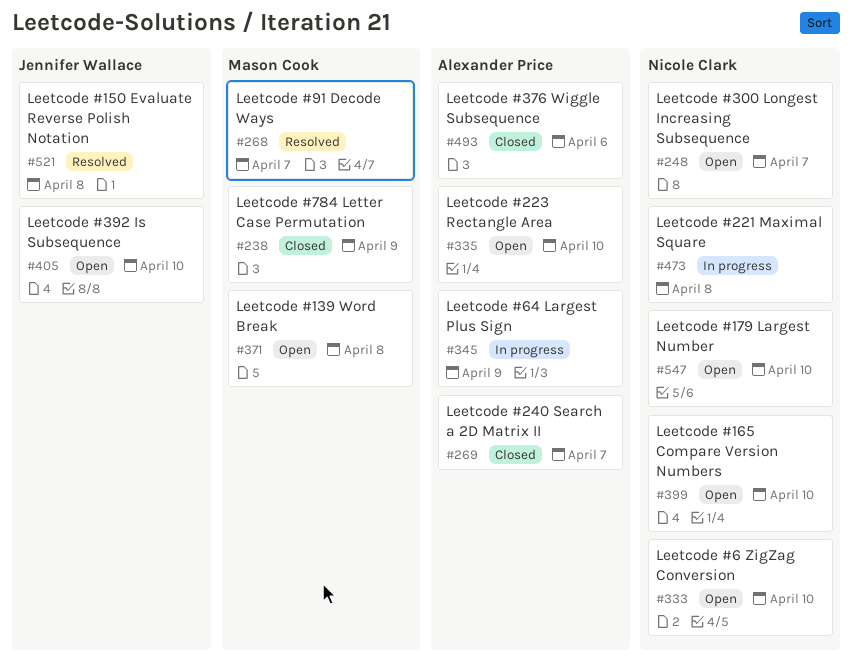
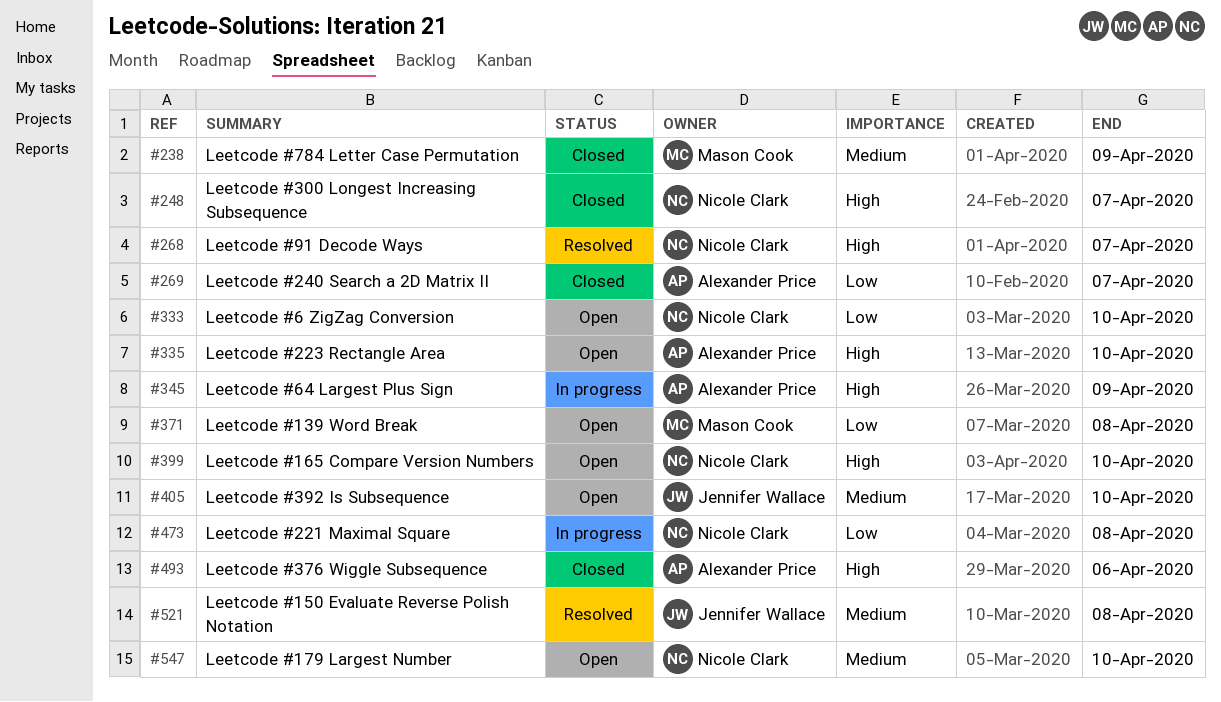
#248, status: Open -> Closed
#268, owner: Mason Cook -> Nicole Clark

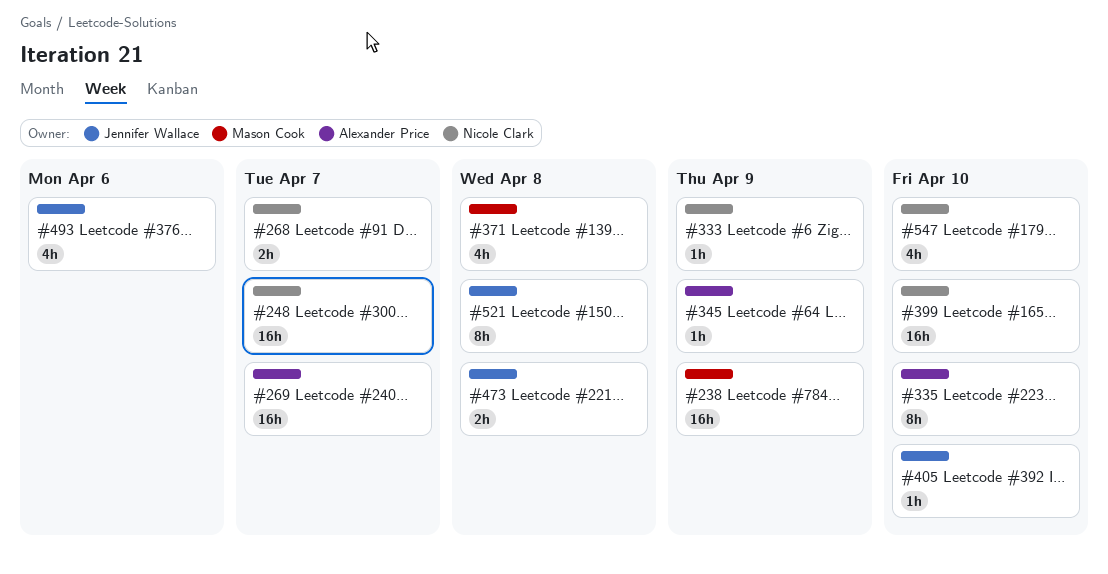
#333, due: Apr 10 -> Apr 9
#473, owner: Nicole Clark -> Jennifer Wallace
#493, owner: Alexander Price -> Jennifer Wallace

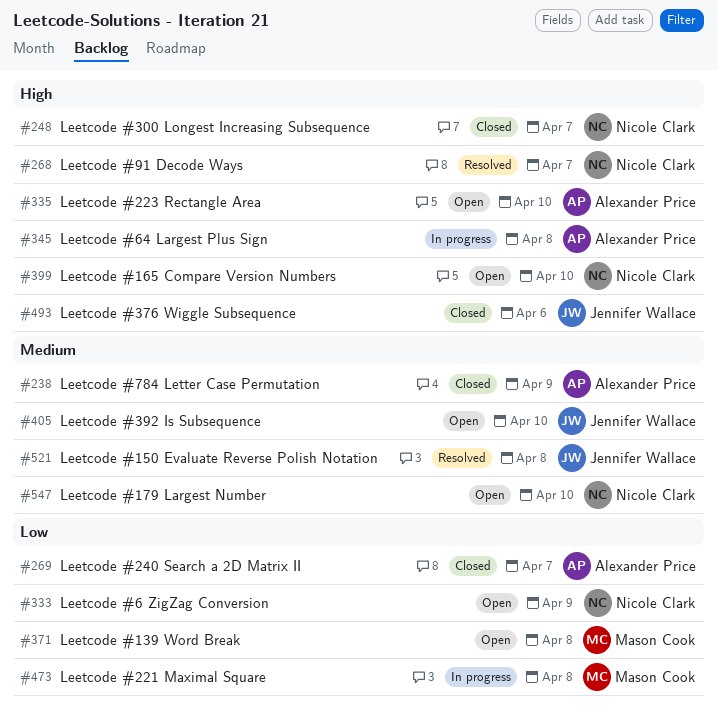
#238, owner: Mason Cook -> Alexander Price
#345, due: Apr 9 -> Apr 8
#473, owner: Jennifer Wallace -> Mason Cook

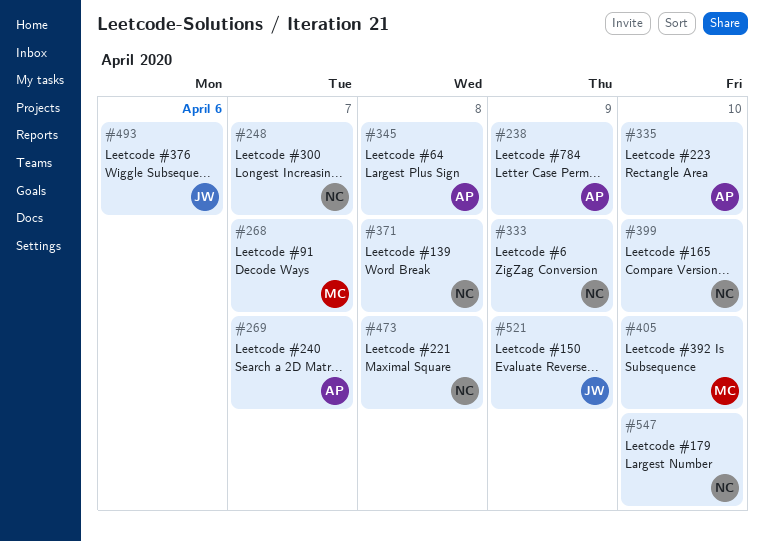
#268, owner: Nicole Clark -> Mason Cook
#371, owner: Mason Cook -> Nicole Clark
#405, owner: Jennifer Wallace -> Mason Cook
#473, owner: Mason Cook -> Nicole Clark
#521, due: Apr 8 -> Apr 9

